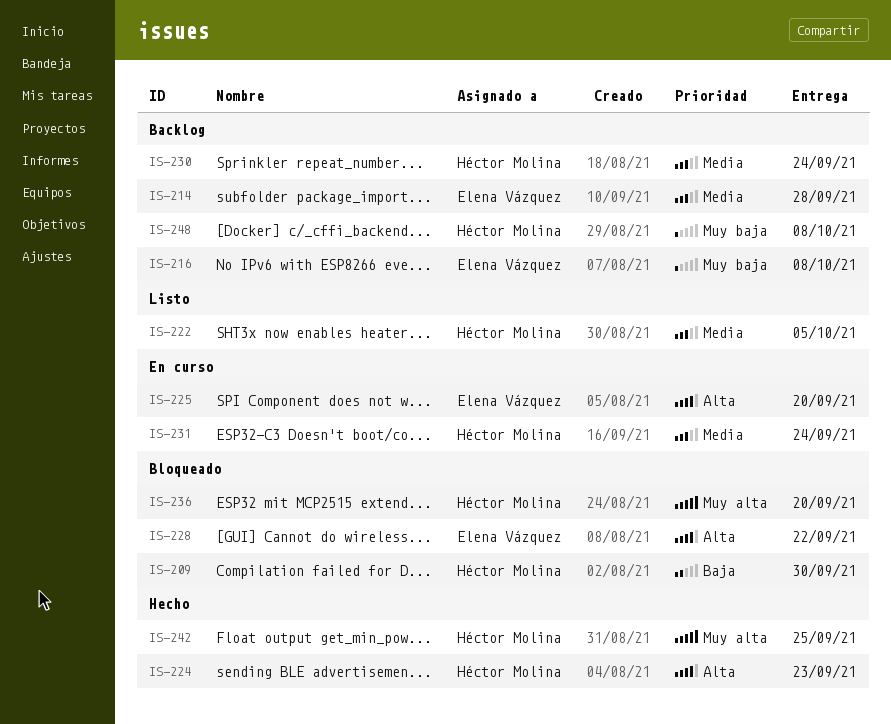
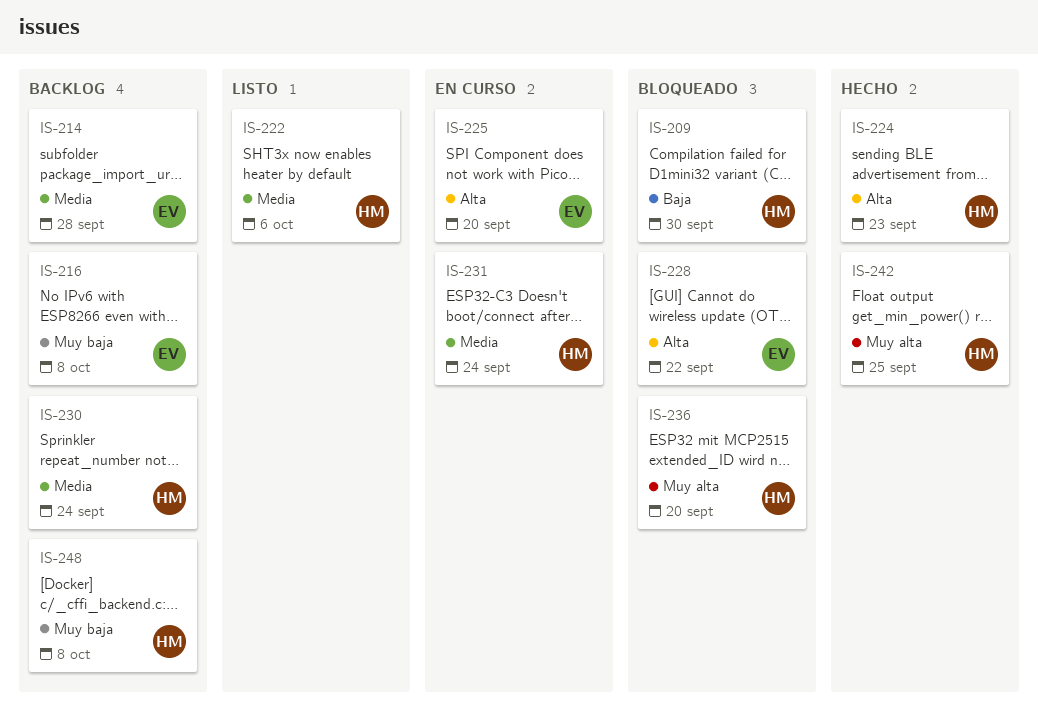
IS-222, due: Oct 5 -> Oct 6

